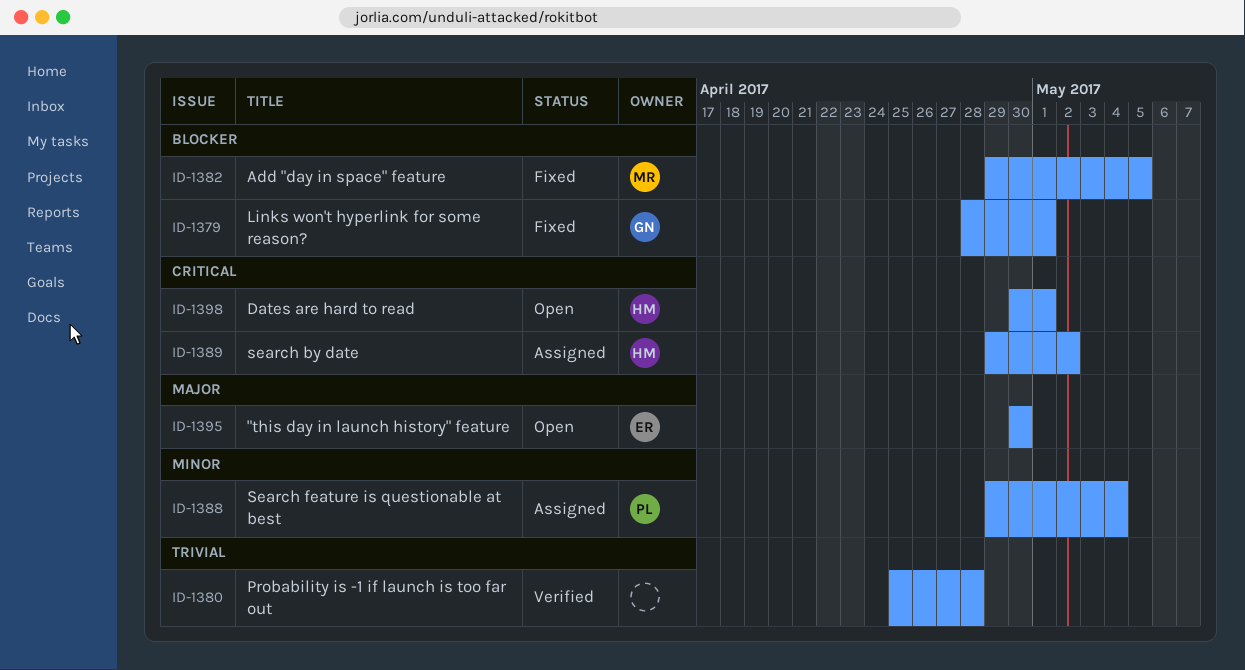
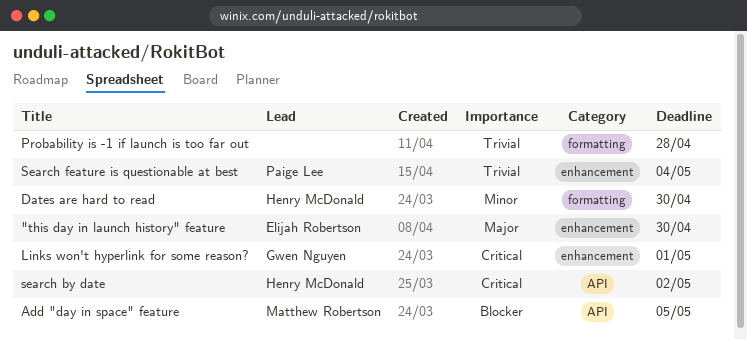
Dates are hard to read, priority: Critical -> Minor
Dates are hard to read, due: May 1 -> Apr 30
Links won't hyperlink for some reason?, priority: Blocker -> Critical
Search feature is questionable at best, priority: Minor -> Trivial

